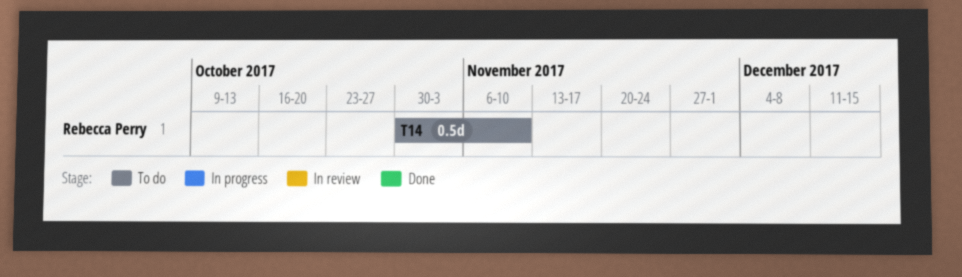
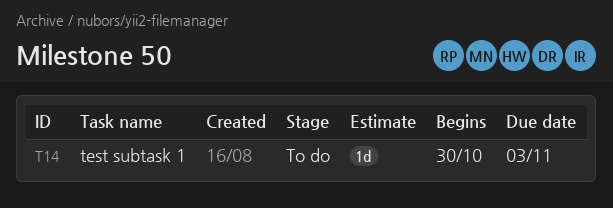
T14, estimate: 0.5d -> 1d
T14, due: Nov 10 -> Nov 3

